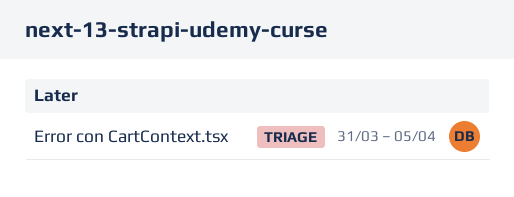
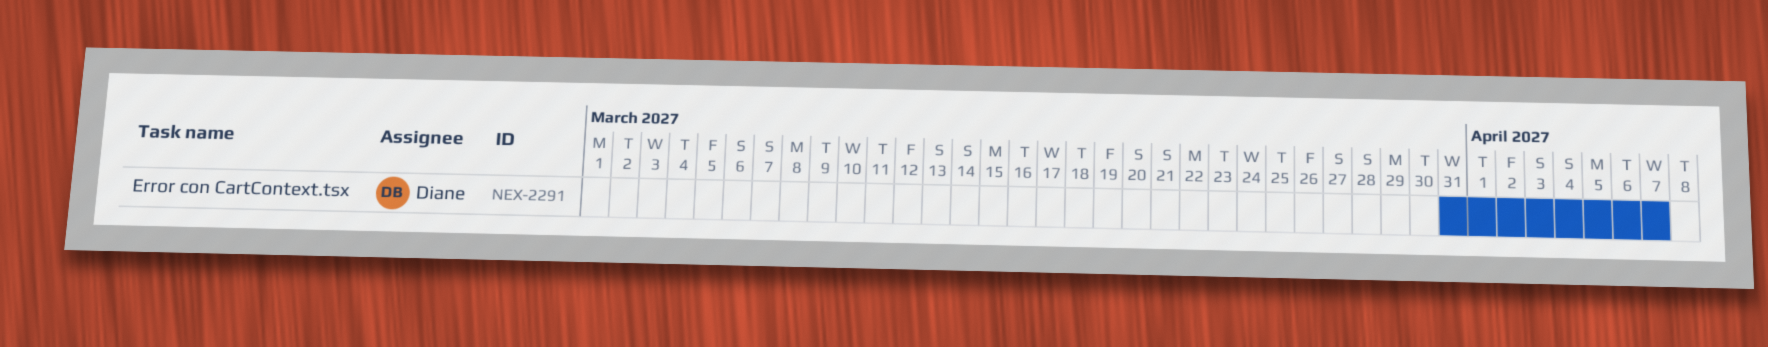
Error con CartContext.tsx, due: Apr 5 -> Apr 7

